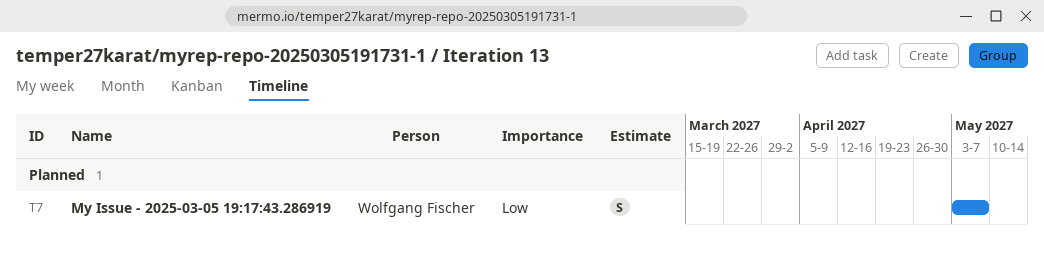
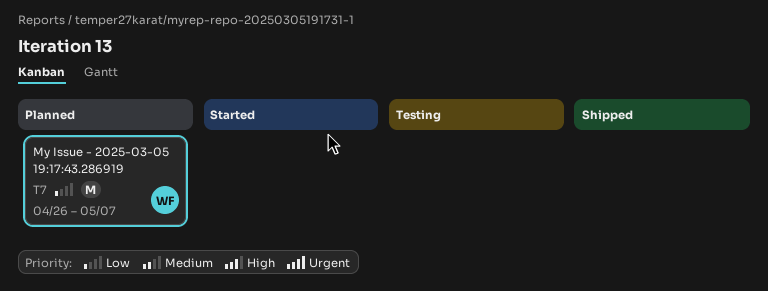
T7, estimate: S -> M
T7, start: May 3 -> Apr 26

